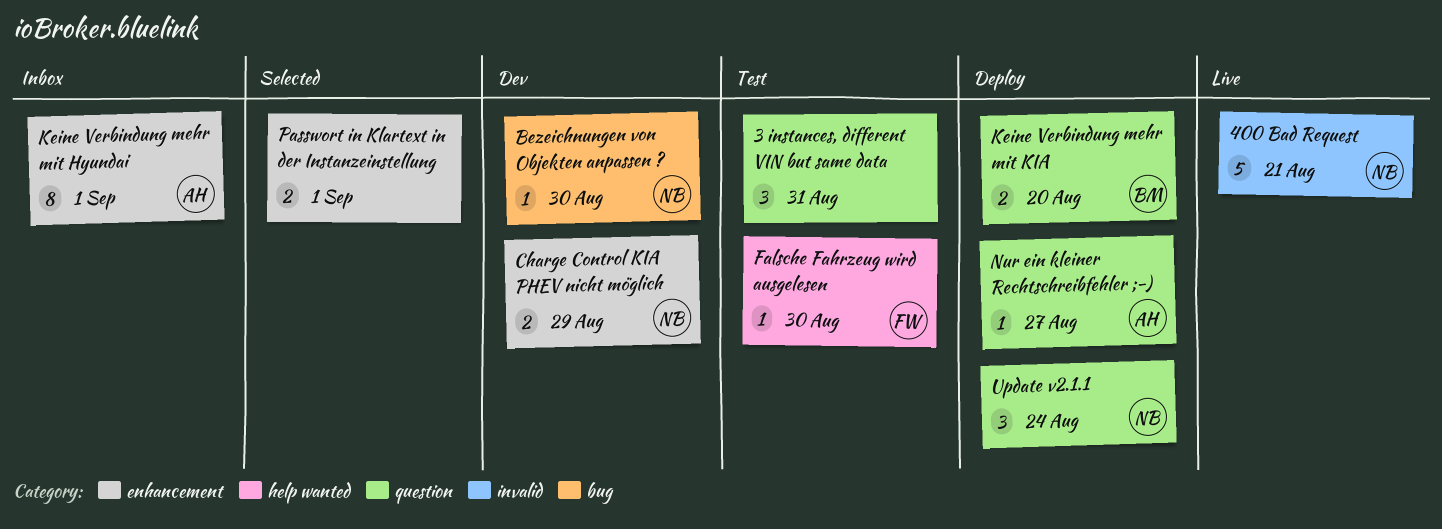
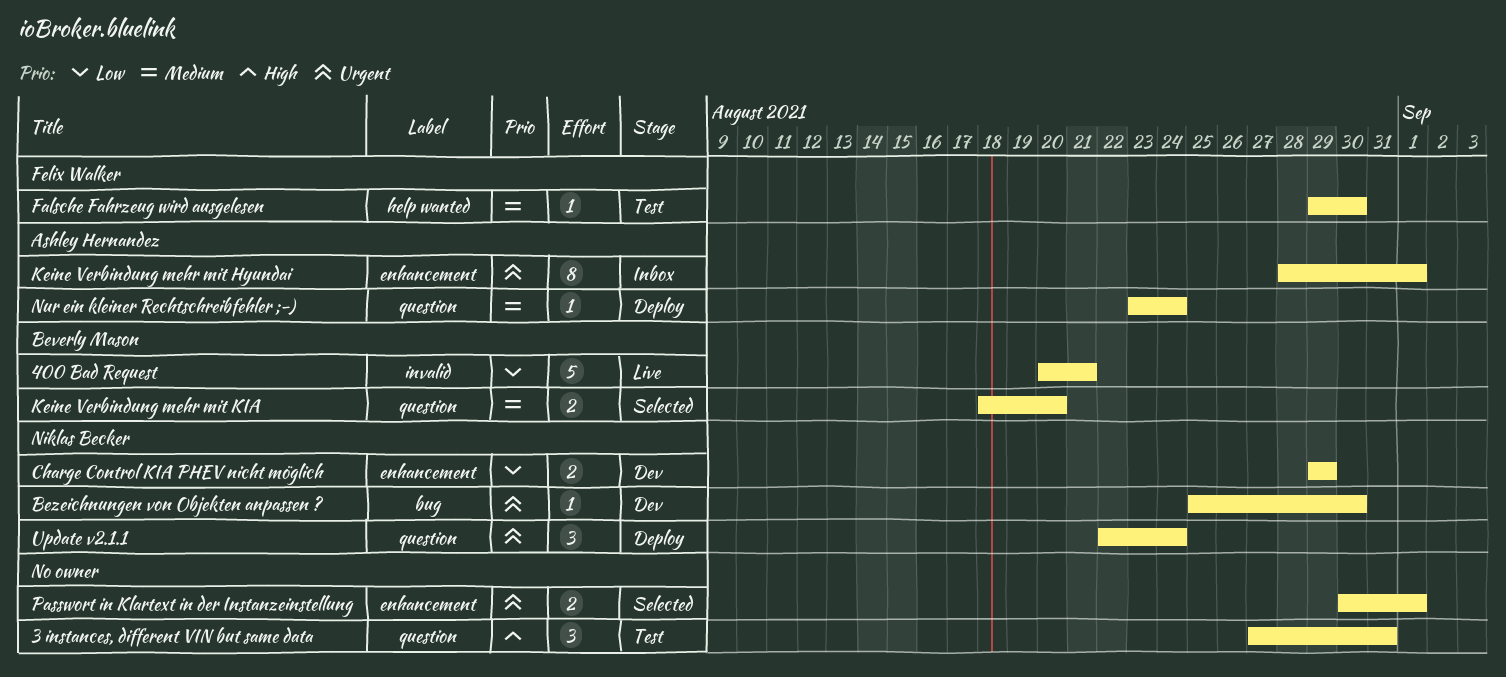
400 Bad Request, owner: Niklas Becker -> Beverly Mason
Keine Verbindung mehr mit KIA, status: Deploy -> Selected
Nur ein kleiner Rechtschreibfehler ;-), due: Aug 27 -> Aug 24

